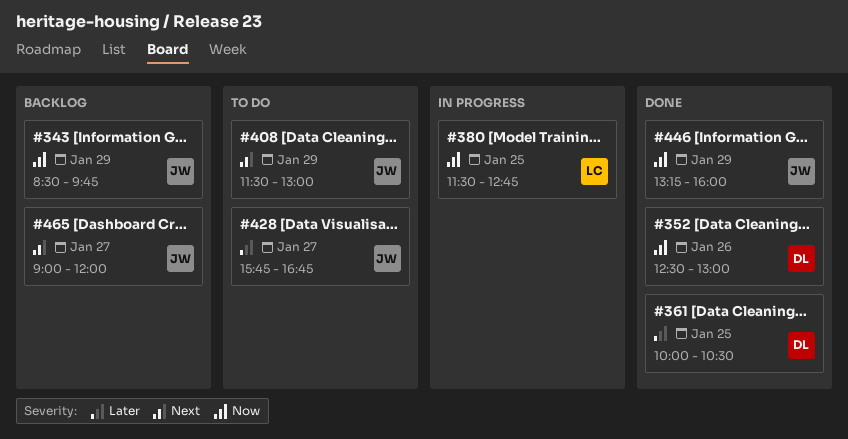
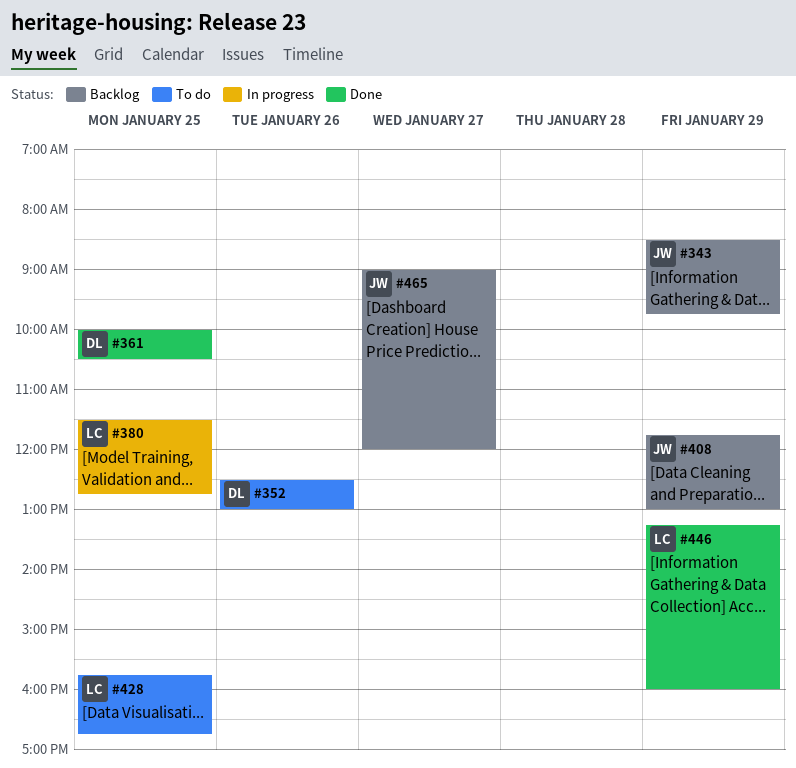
#352, status: Done -> To do
#408, status: To do -> Backlog
#408, begins: 11:30 -> 11:45
#428, owner: JW -> LC
#428, day: Jan 27 -> Jan 25
#446, owner: JW -> LC

